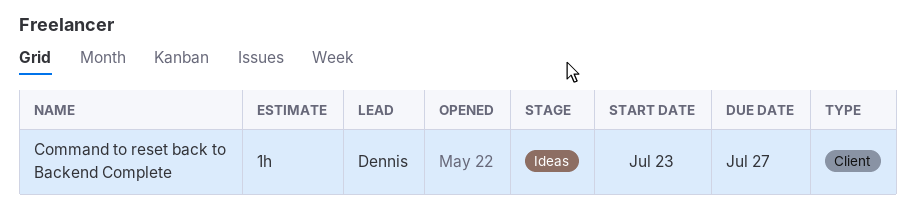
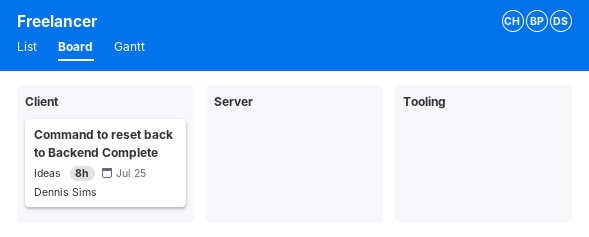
Command to reset back to Backend Complete, estimate: 1h -> 8h
Command to reset back to Backend Complete, due: Jul 27 -> Jul 25

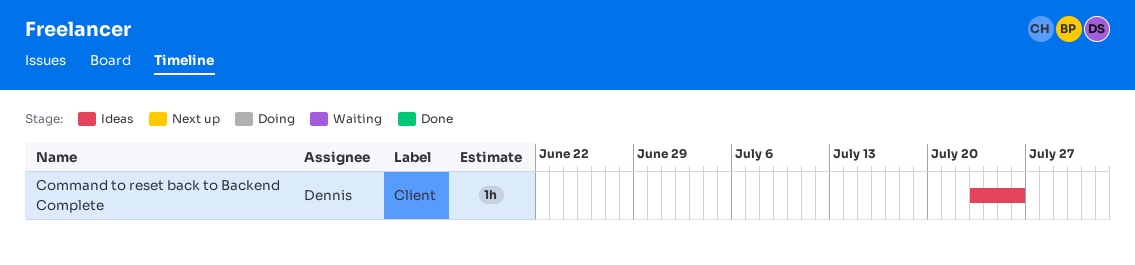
Command to reset back to Backend Complete, estimate: 8h -> 1h
Command to reset back to Backend Complete, due: Jul 25 -> Jul 26

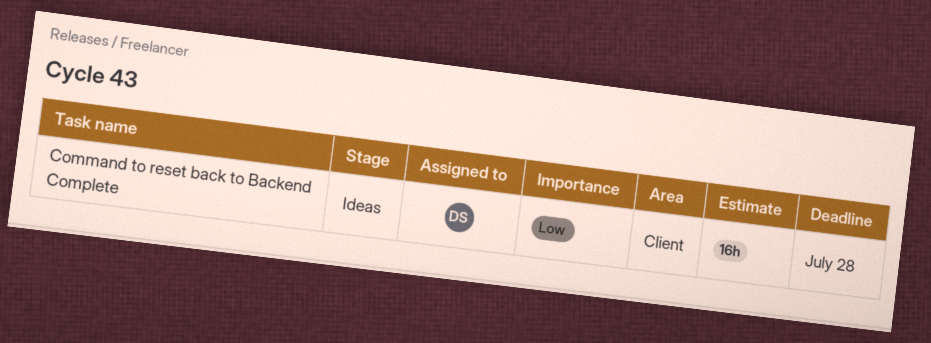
Command to reset back to Backend Complete, estimate: 1h -> 16h
Command to reset back to Backend Complete, due: Jul 26 -> Jul 28

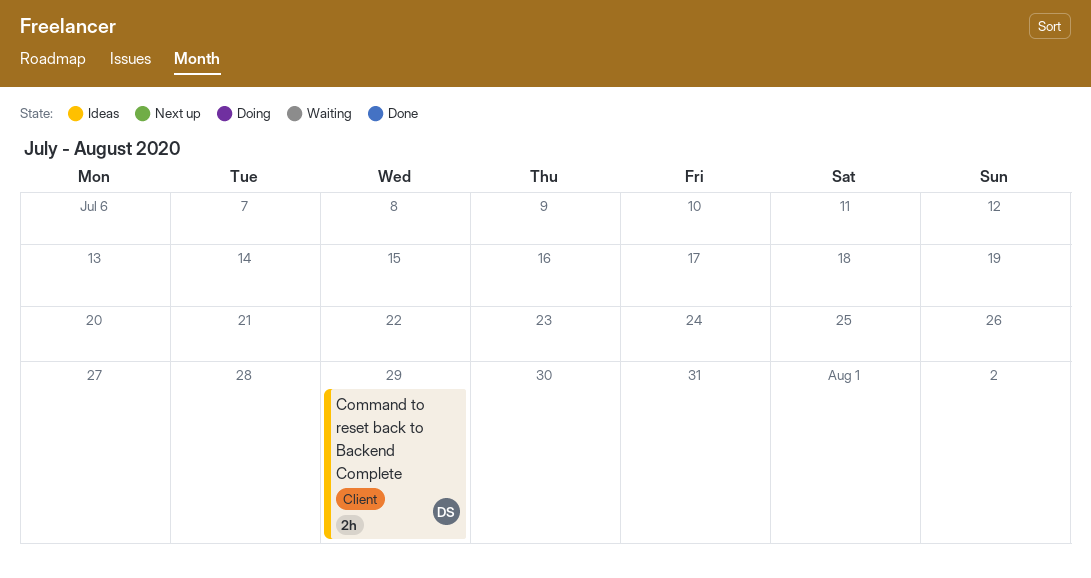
Command to reset back to Backend Complete, estimate: 16h -> 2h
Command to reset back to Backend Complete, due: Jul 28 -> Jul 29

